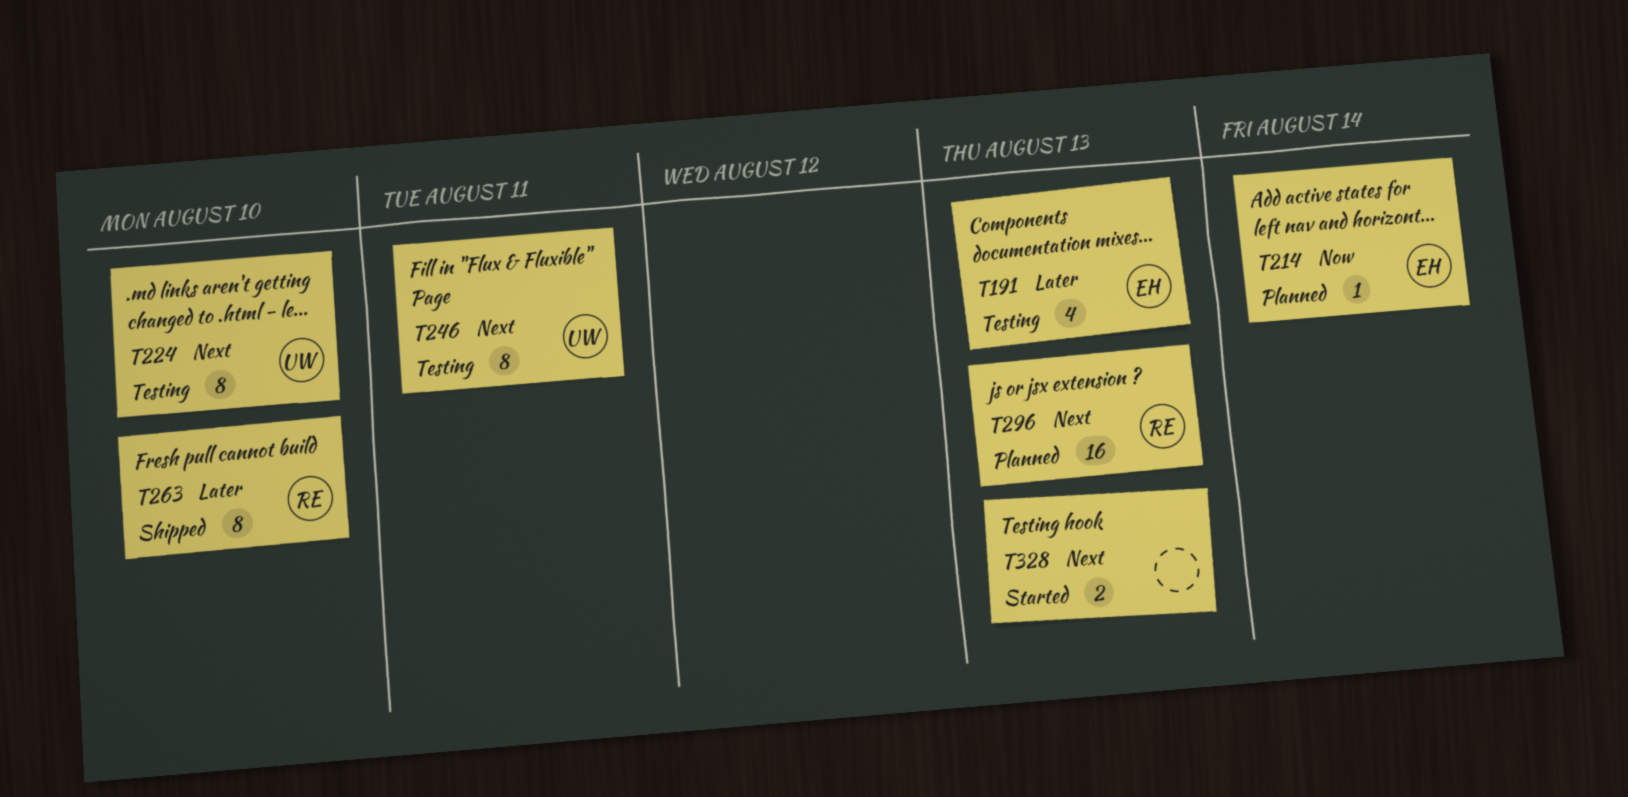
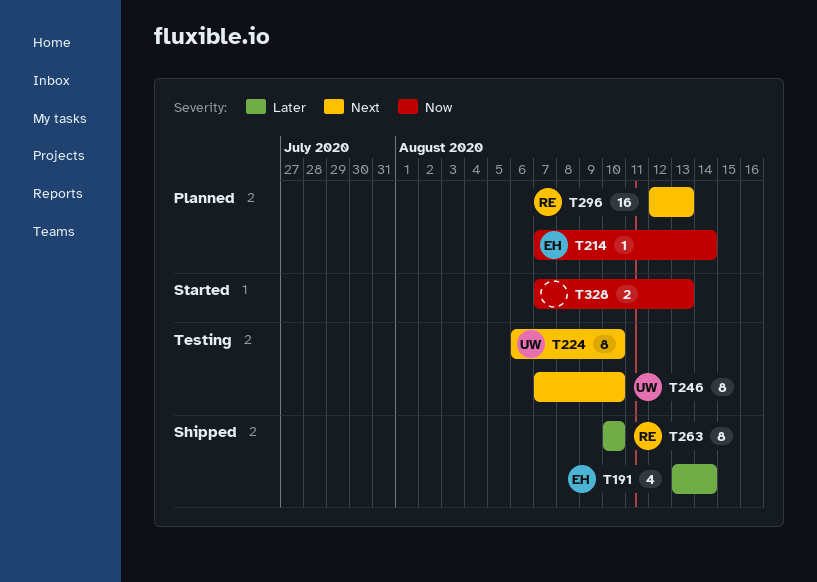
T191, status: Testing -> Shipped
T191, due: Aug 13 -> Aug 14
T246, due: Aug 11 -> Aug 10
T328, priority: Next -> Now

